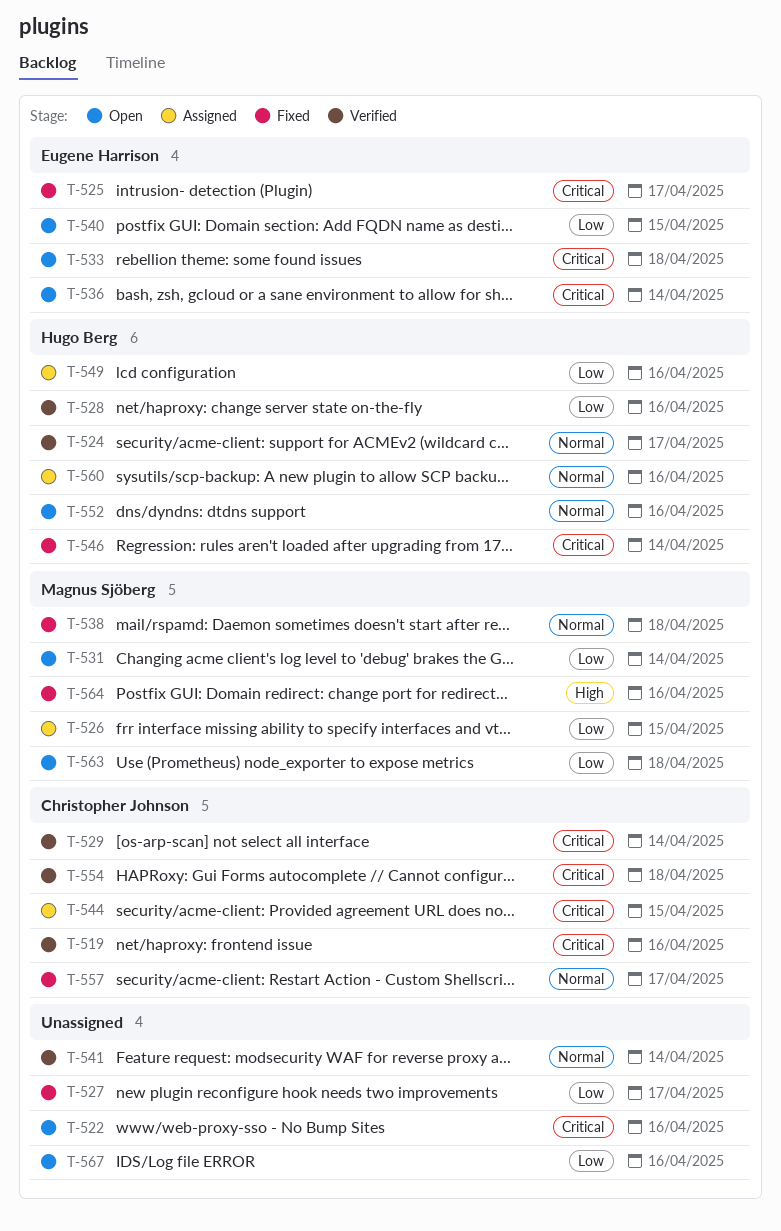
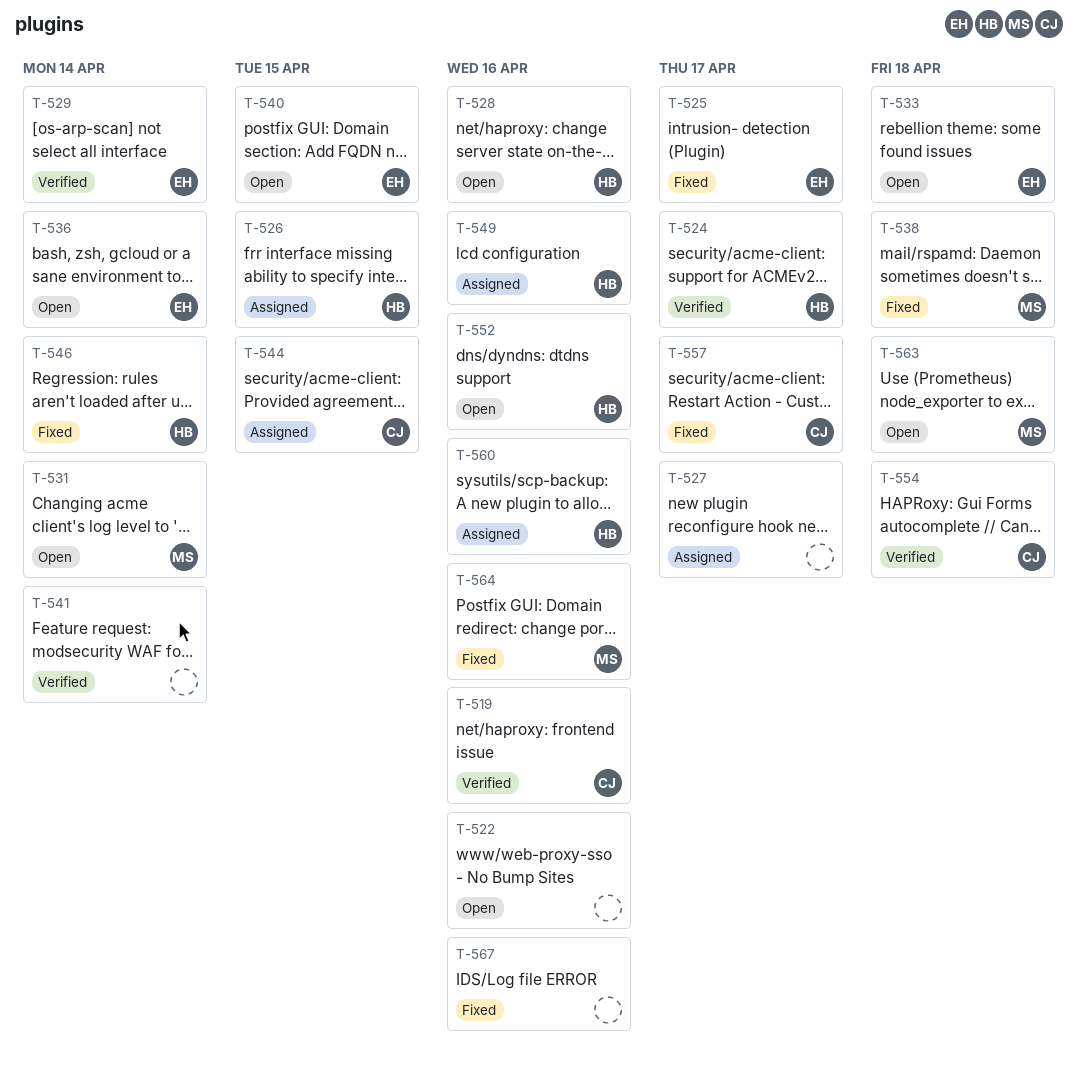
T-526, owner: Magnus Sjöberg -> Hugo Berg
T-527, status: Fixed -> Assigned
T-528, status: Verified -> Open
T-529, owner: Christopher Johnson -> Eugene Harrison
T-567, status: Open -> Fixed

